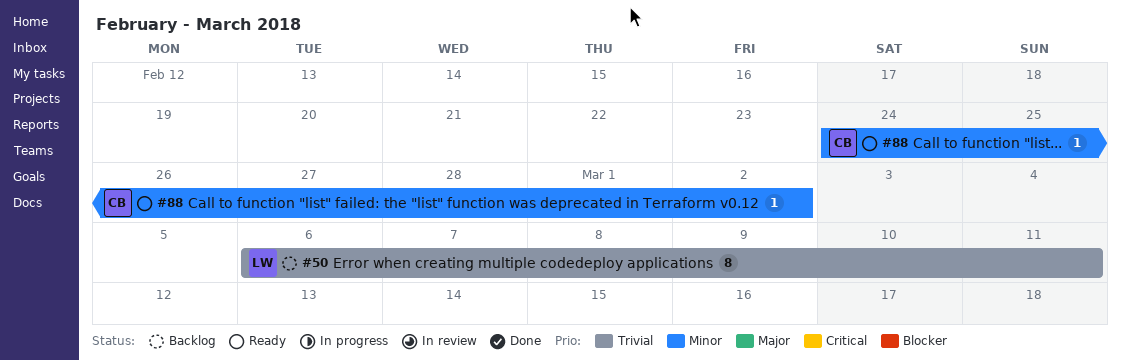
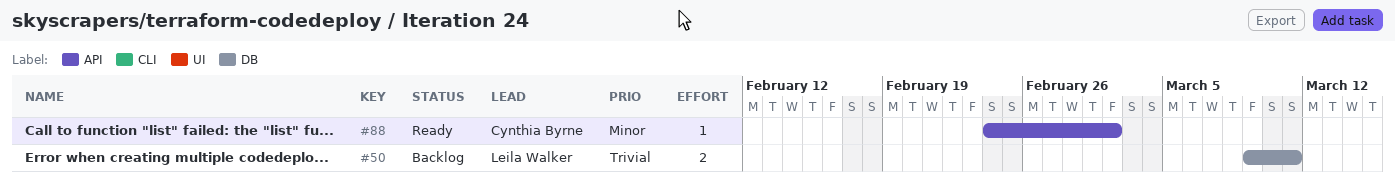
#50, estimate: 8 -> 2
#50, start: Mar 6 -> Mar 9

